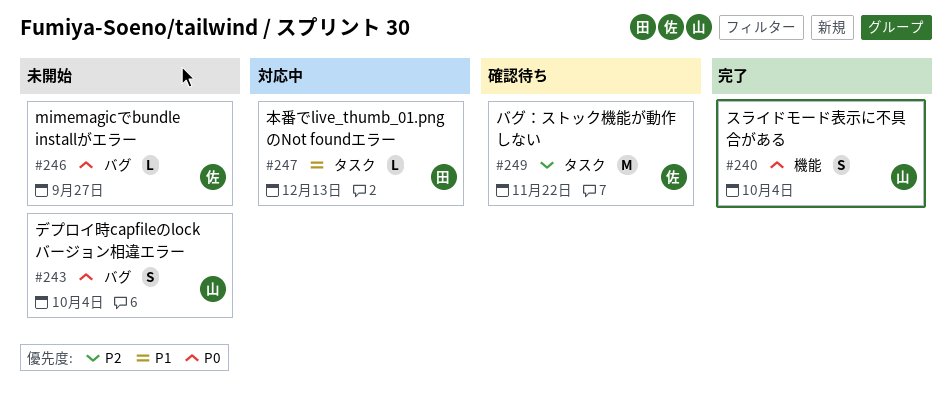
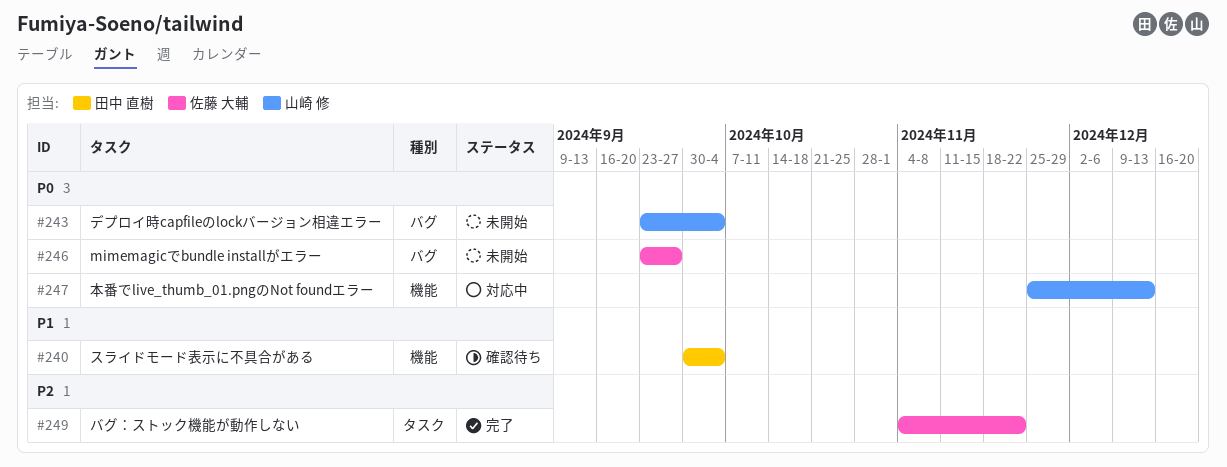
#240, status: 完了 -> 確認待ち
#240, owner: 山崎 修 -> 田中 直樹
#240, priority: P0 -> P1
#247, owner: 田中 直樹 -> 山崎 修
#247, priority: P1 -> P0
#247, label: タスク -> 機能
#249, status: 確認待ち -> 完了

